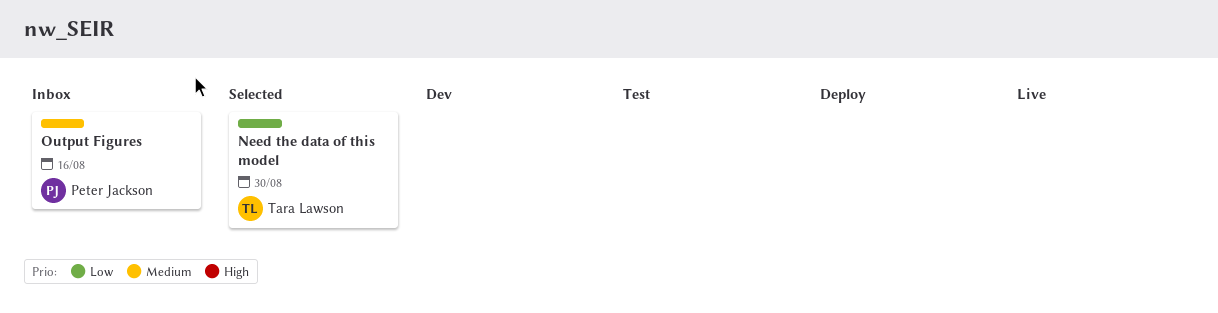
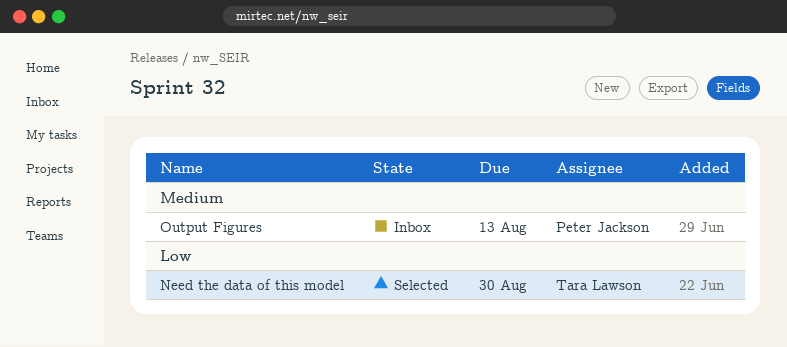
Output Figures, due: Aug 16 -> Aug 13

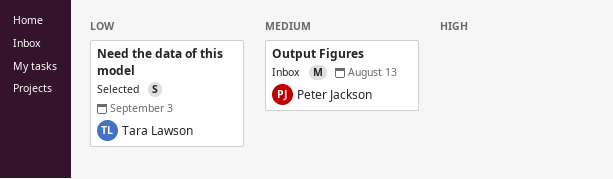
Need the data of this model, due: Aug 30 -> Sep 3

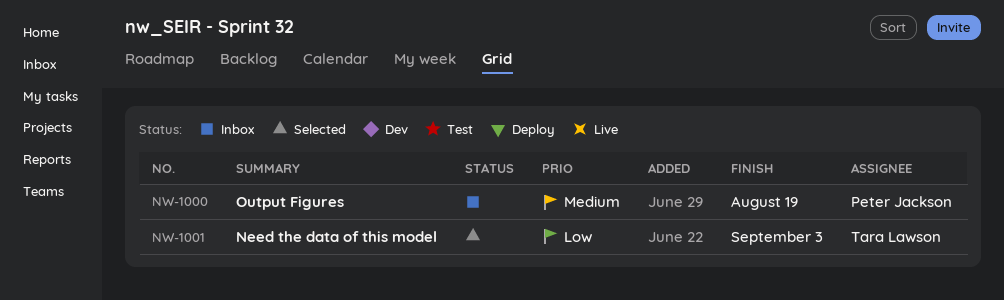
Output Figures, due: Aug 13 -> Aug 19

